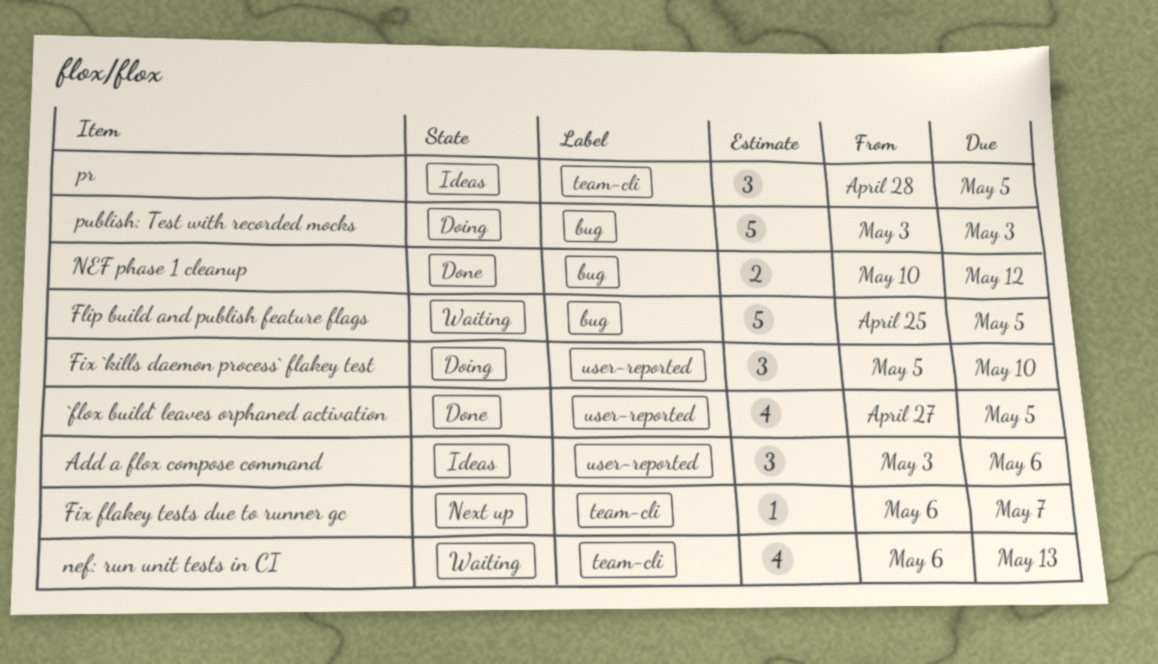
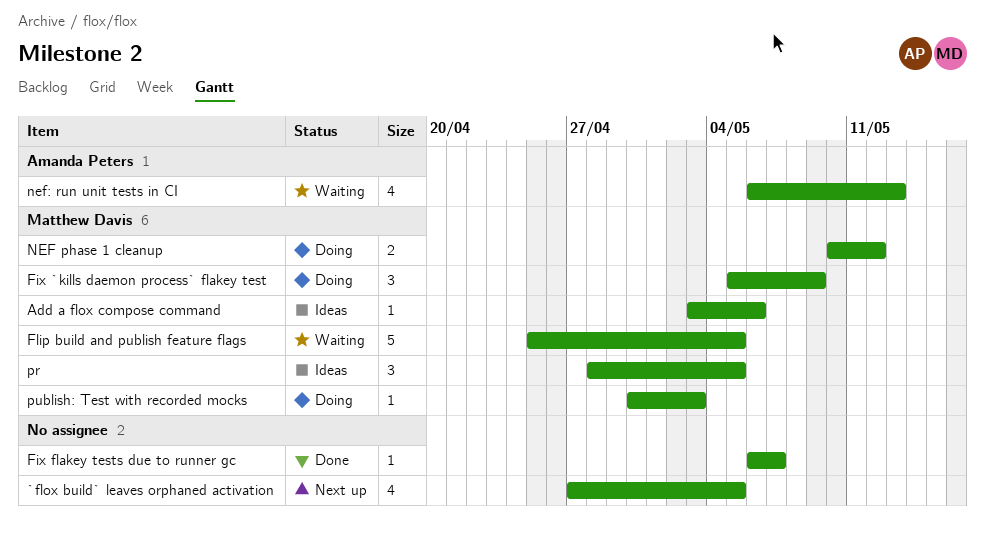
`flox build` leaves orphaned activation, status: Done -> Next up
Add a flox compose command, estimate: 3 -> 1
Fix `kills daemon process` flakey test, due: May 10 -> May 9
Fix flakey tests due to runner gc, status: Next up -> Done
NEF phase 1 cleanup, status: Done -> Doing
publish: Test with recorded mocks, estimate: 5 -> 1
publish: Test with recorded mocks, start: May 3 -> Apr 30

